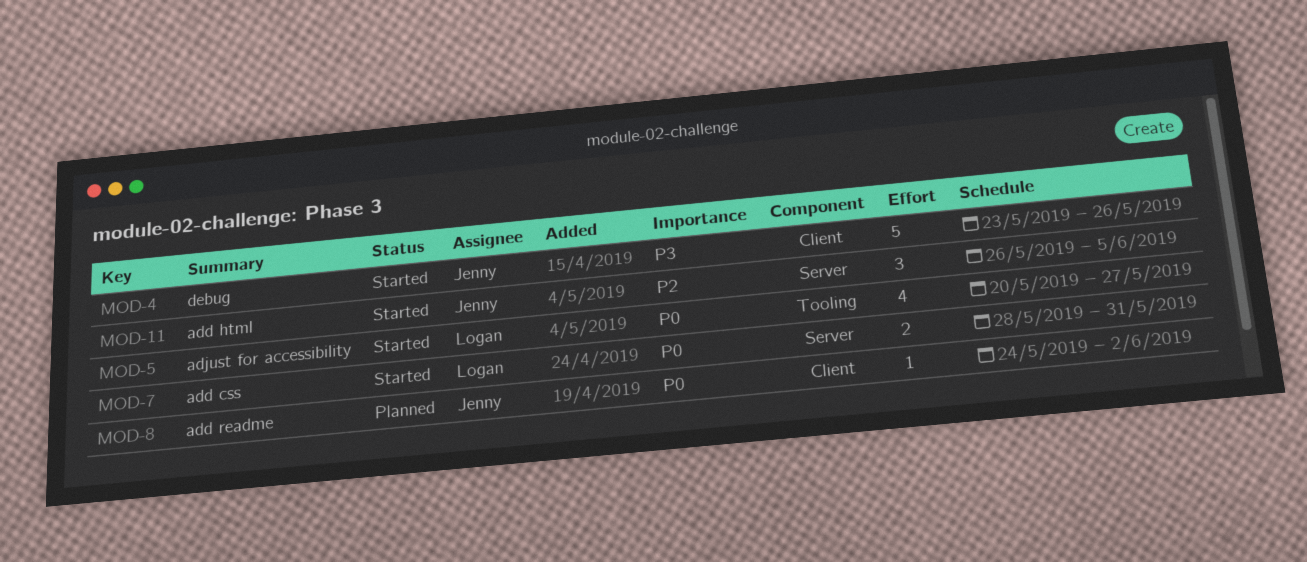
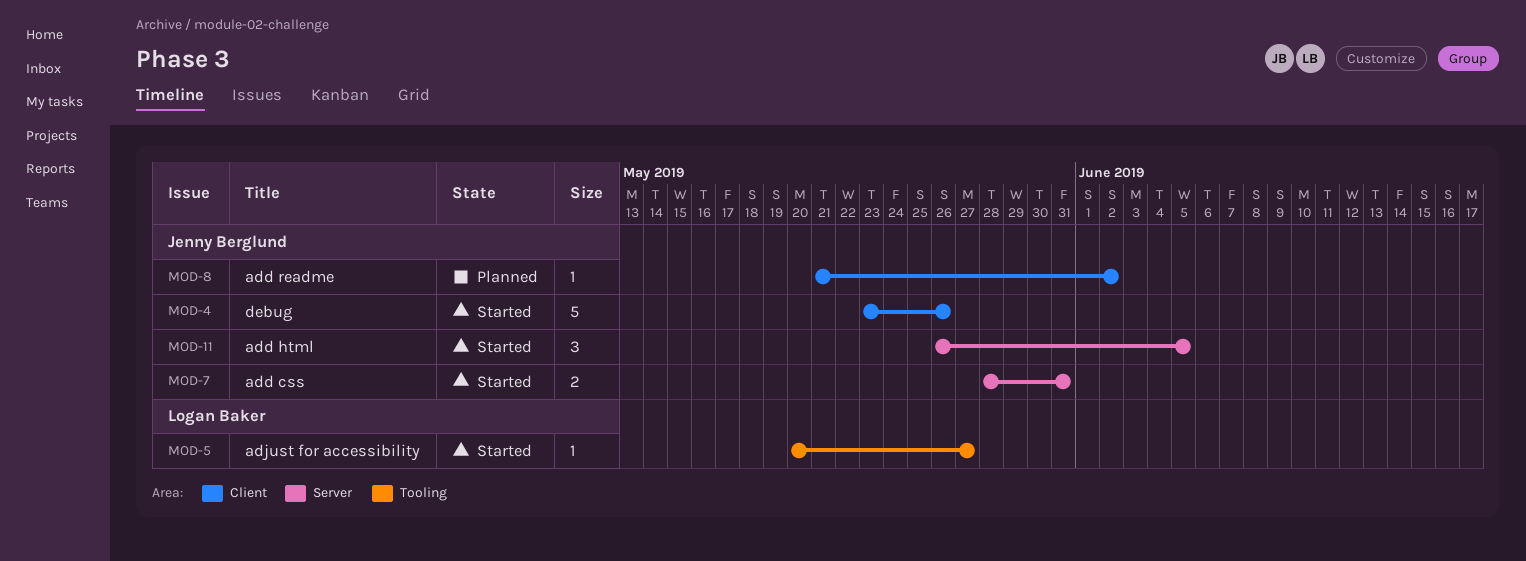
MOD-5, estimate: 4 -> 1
MOD-7, owner: Logan Baker -> Jenny Berglund
MOD-8, start: May 24 -> May 21

